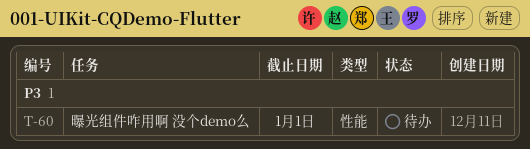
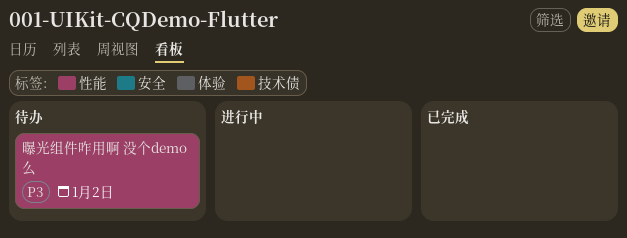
曝光组件咋用啊 没个demo么, due: Jan 1 -> Jan 2

